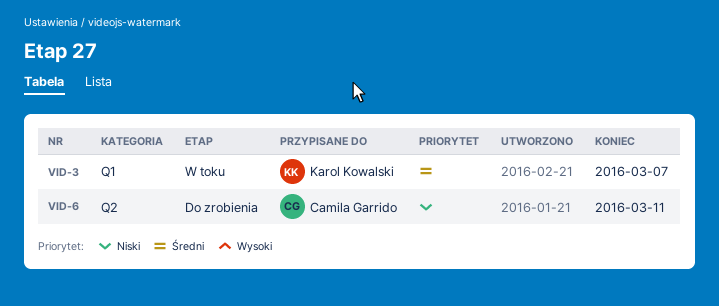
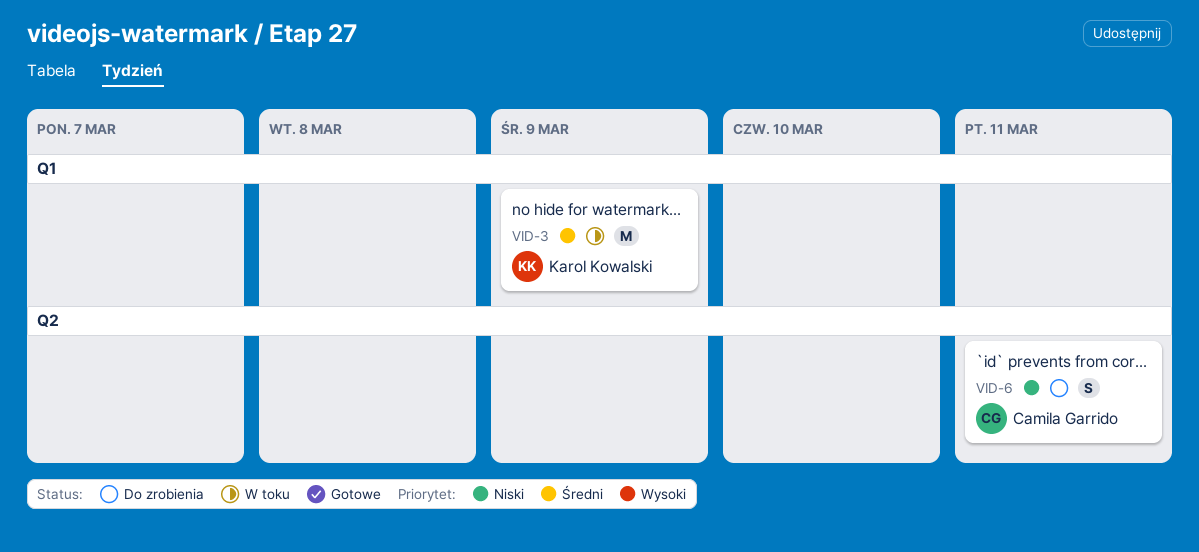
VID-3, due: Mar 7 -> Mar 9

